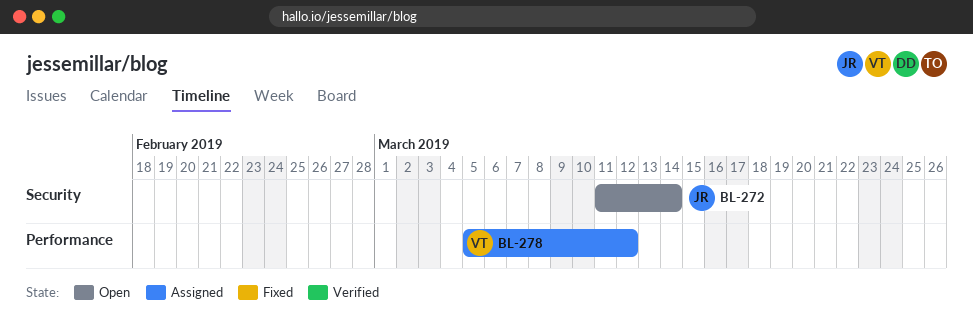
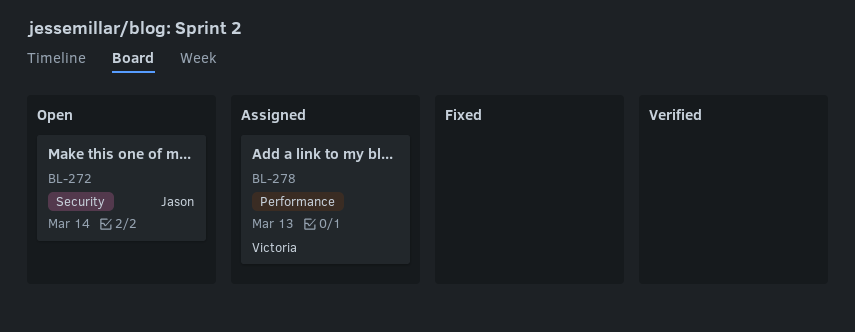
BL-278, due: Mar 12 -> Mar 13

